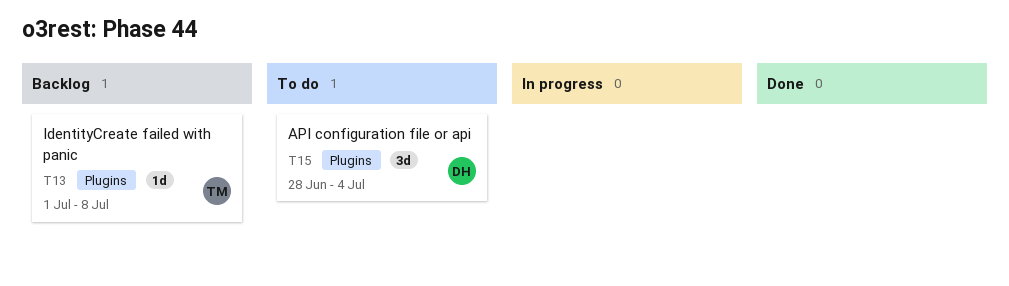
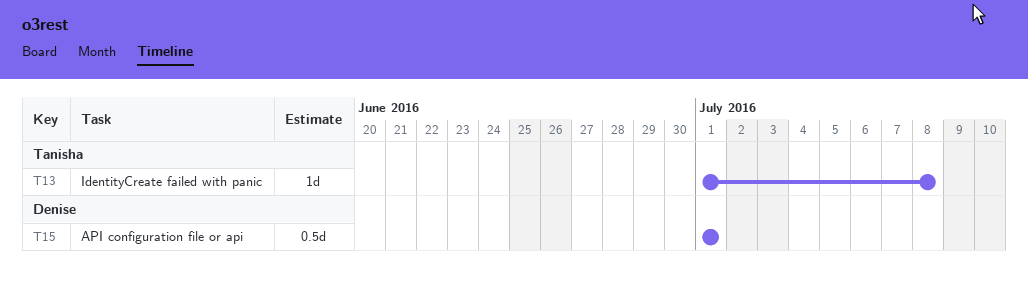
T15, estimate: 3d -> 0.5d
T15, start: Jun 28 -> Jul 1
T15, due: Jul 4 -> Jul 1

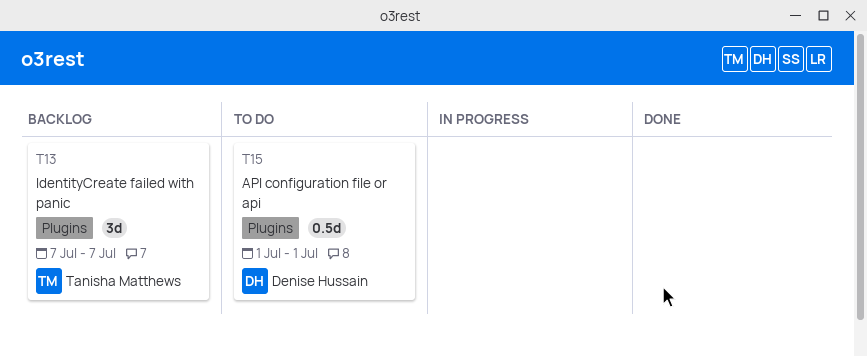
T13, estimate: 1d -> 3d
T13, start: Jul 1 -> Jul 7
T13, due: Jul 8 -> Jul 7

